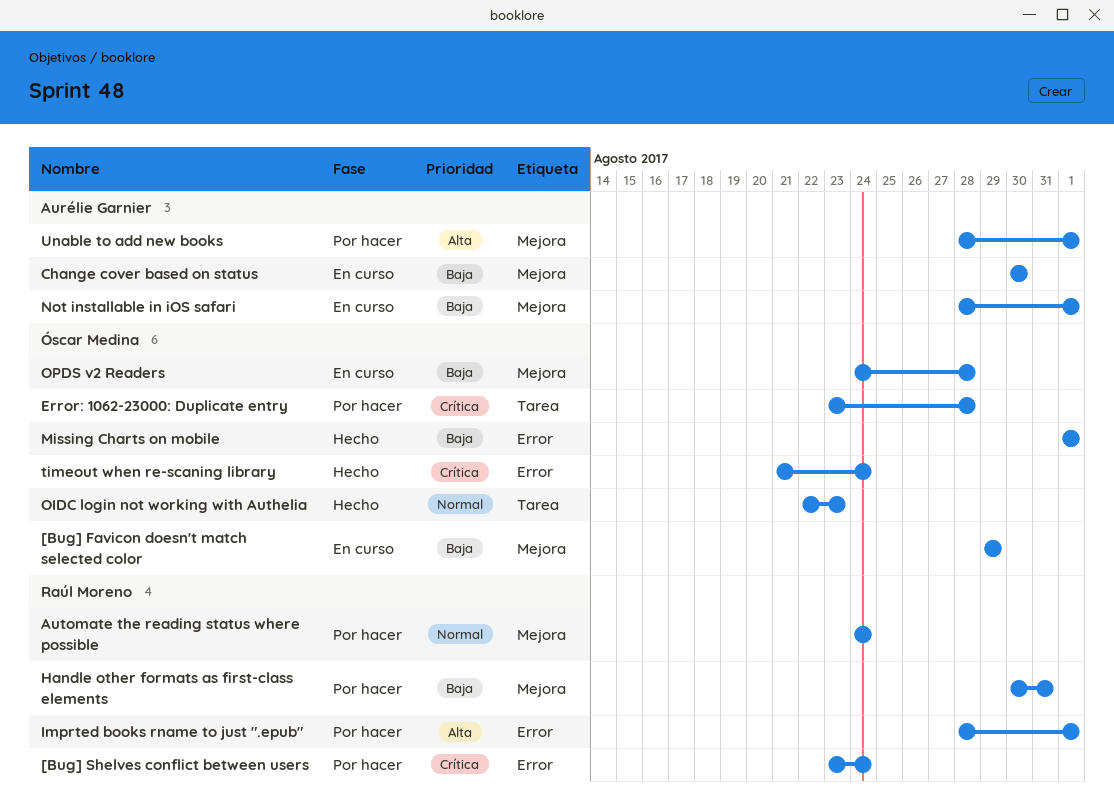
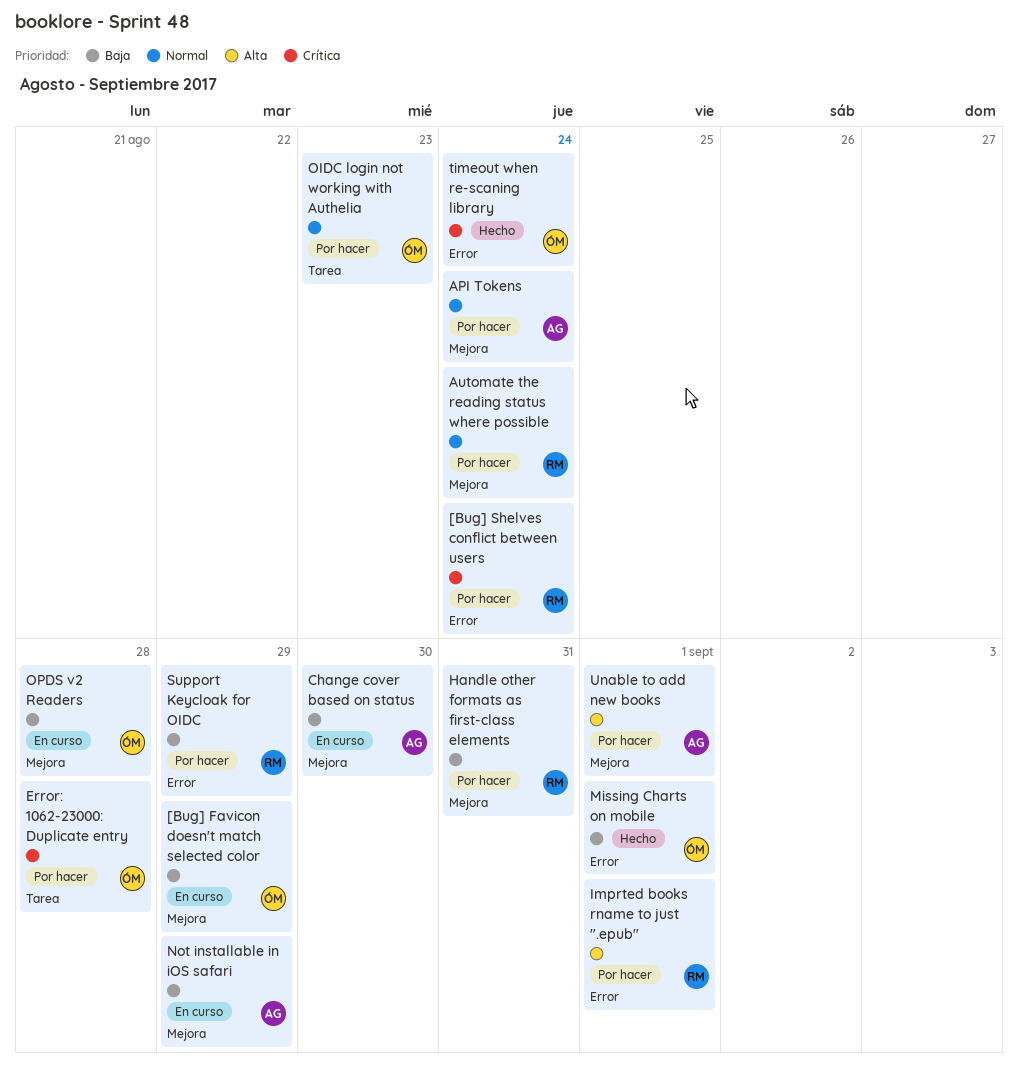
API Tokens: none -> present
Not installable in iOS safari, due: Sep 1 -> Aug 29
OIDC login not working with Authelia, status: Hecho -> Por hacer
Support Keycloak for OIDC: none -> present

